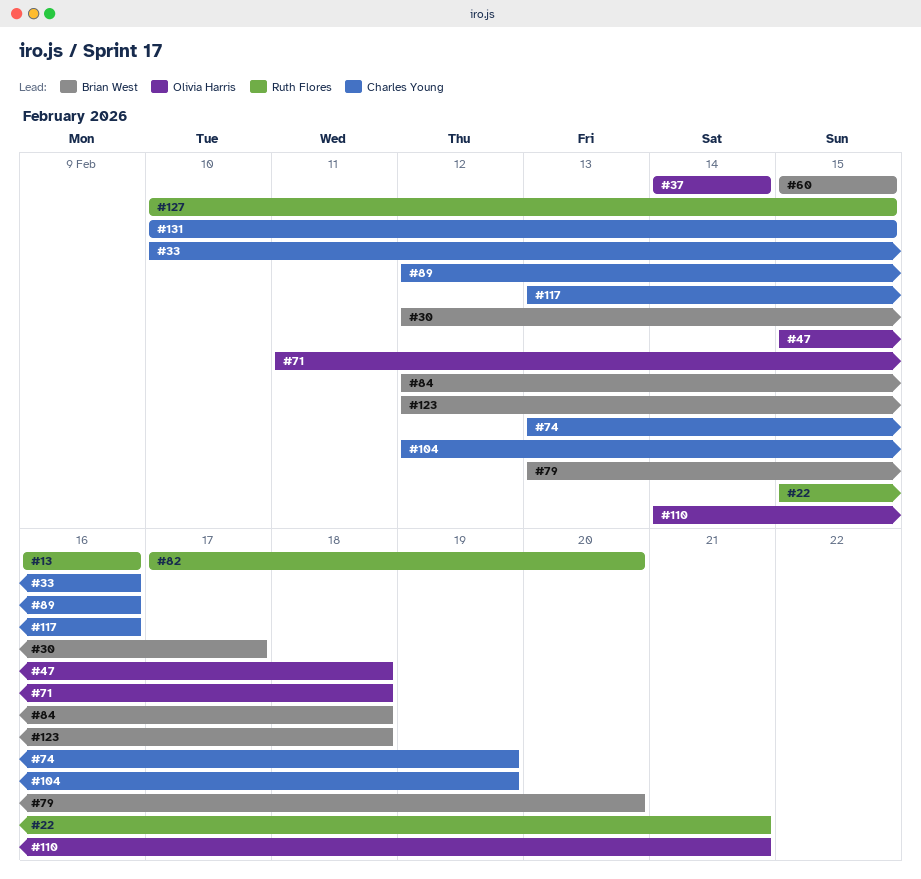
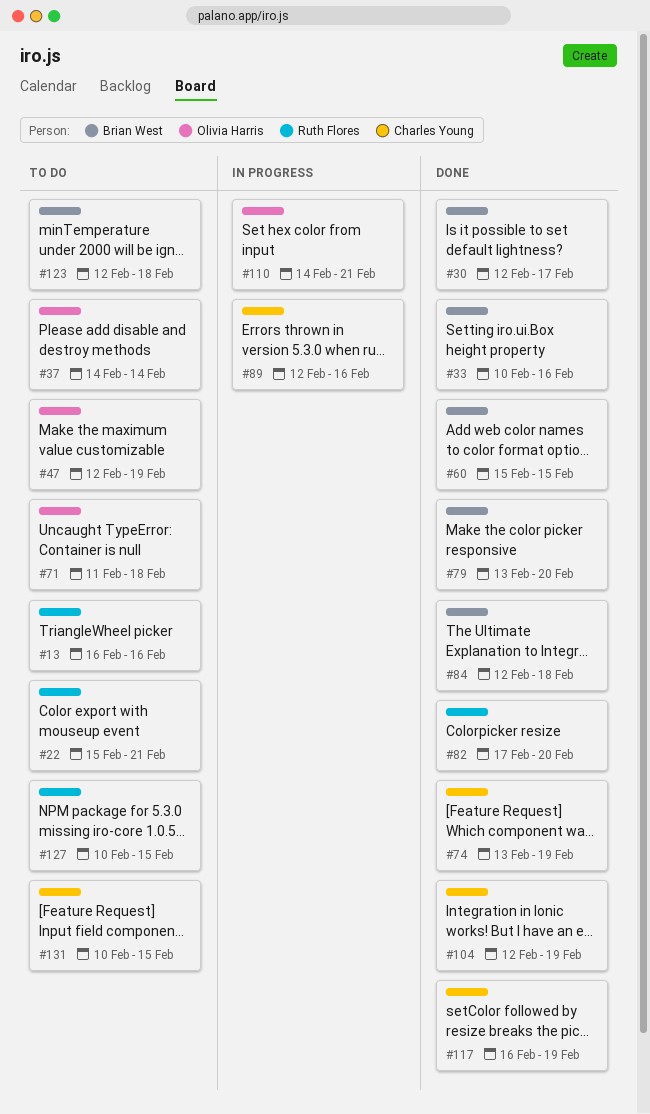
#33, owner: Charles Young -> Brian West
#47, start: Feb 15 -> Feb 12
#47, due: Feb 18 -> Feb 19
#117, start: Feb 13 -> Feb 16
#117, due: Feb 16 -> Feb 19

